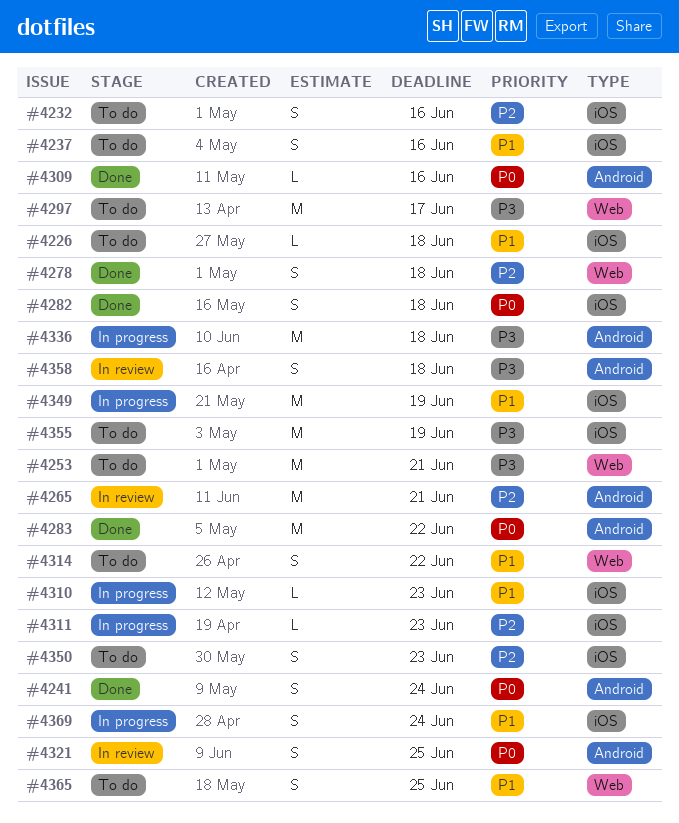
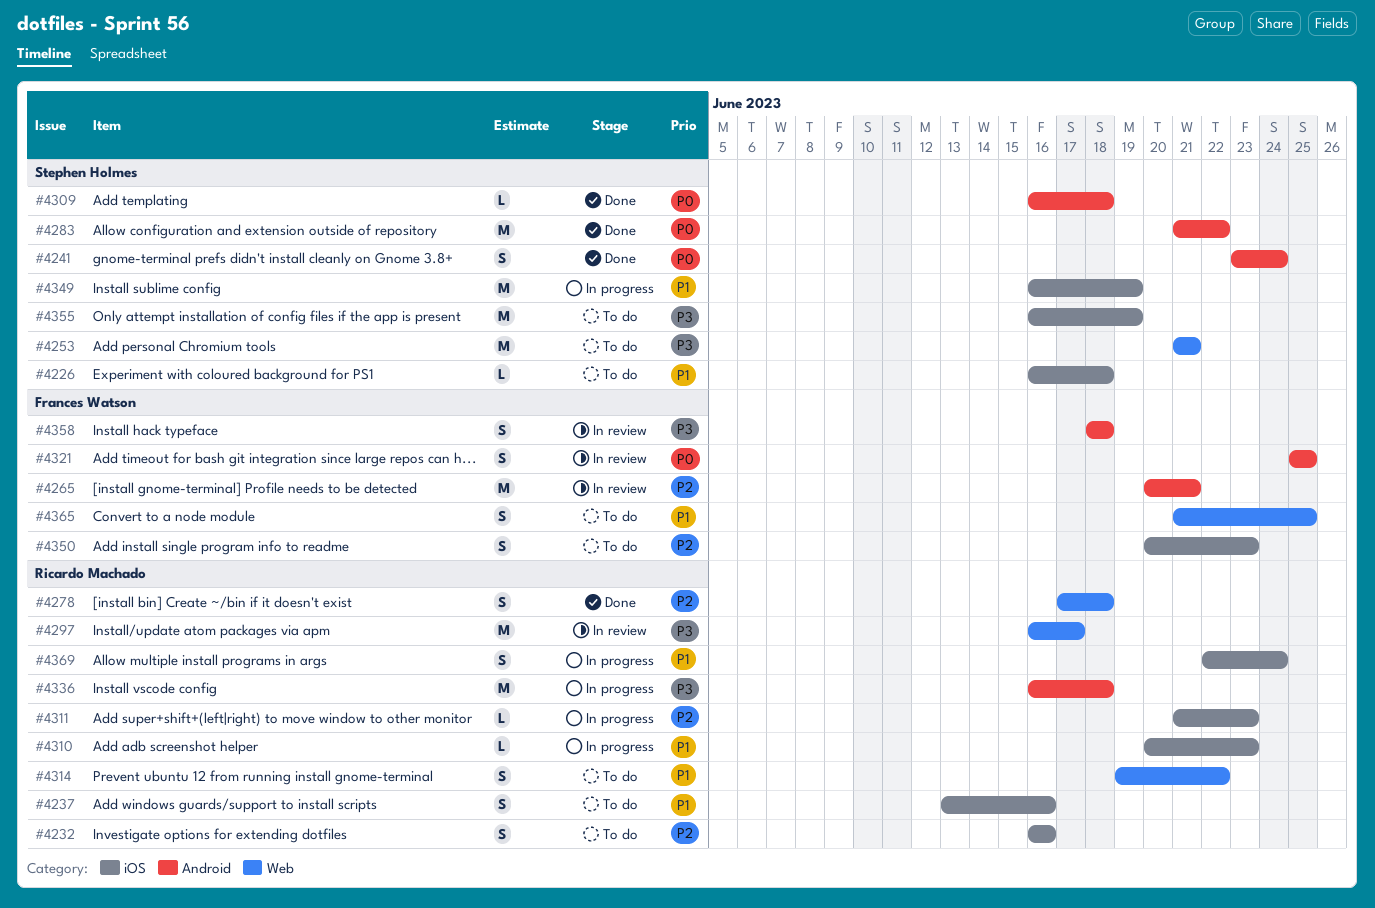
#4282: present -> none
#4297, status: To do -> In review
#4309, due: Jun 16 -> Jun 18

